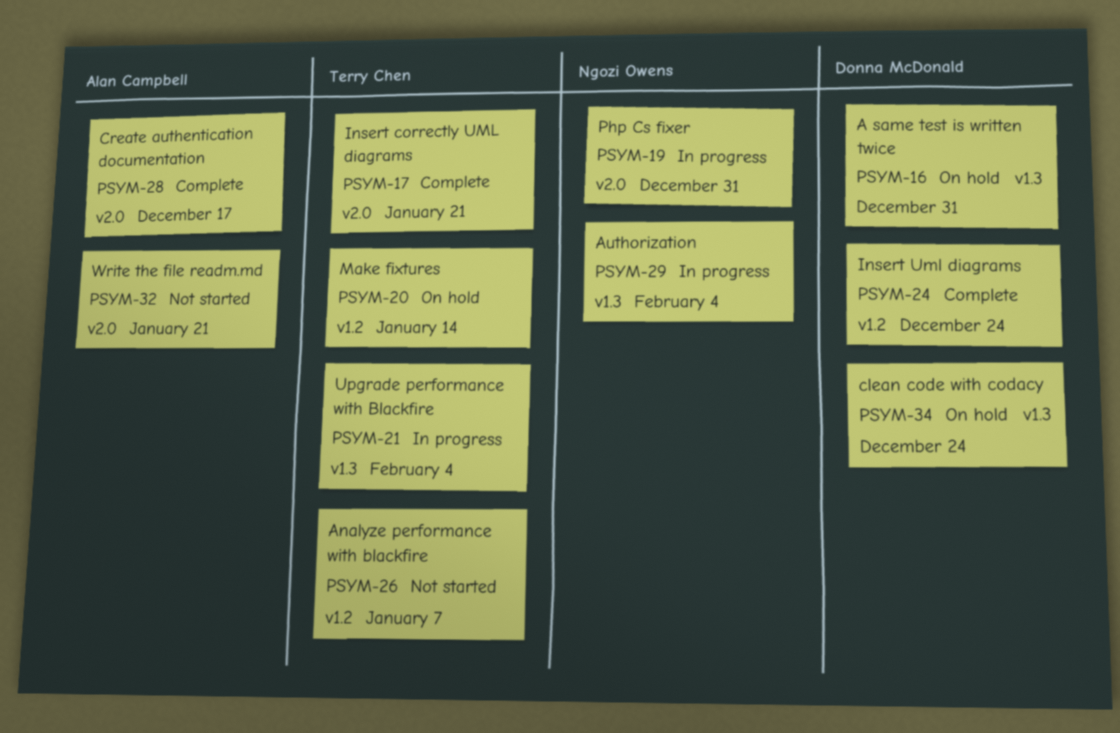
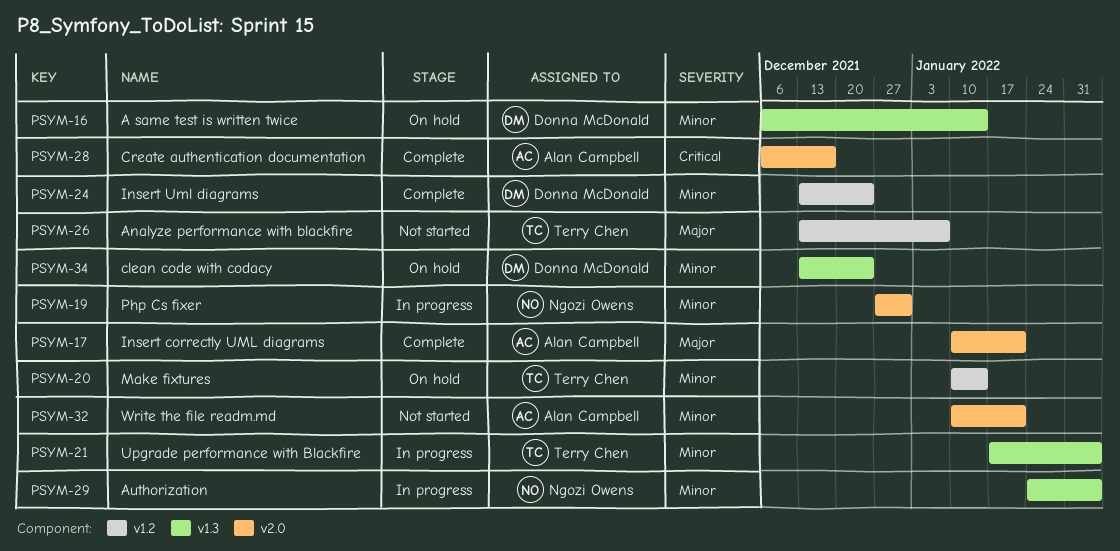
PSYM-16, due: Dec 31 -> Jan 14
PSYM-17, owner: Terry Chen -> Alan Campbell

